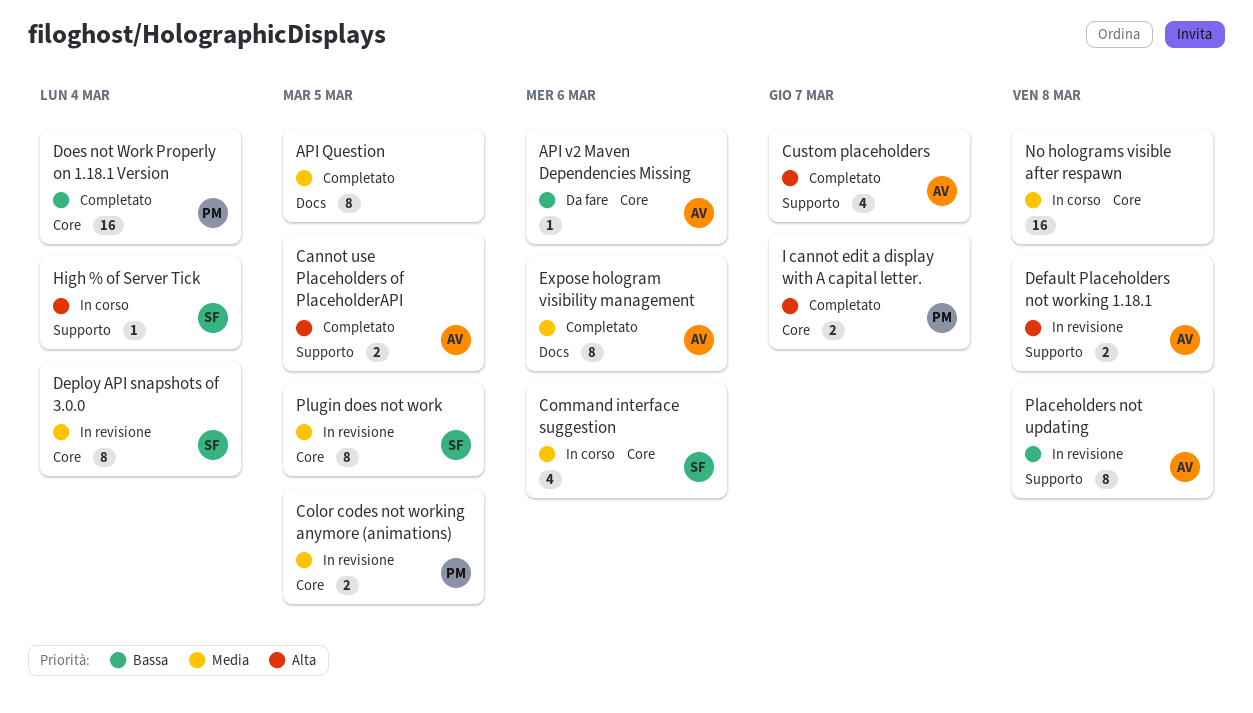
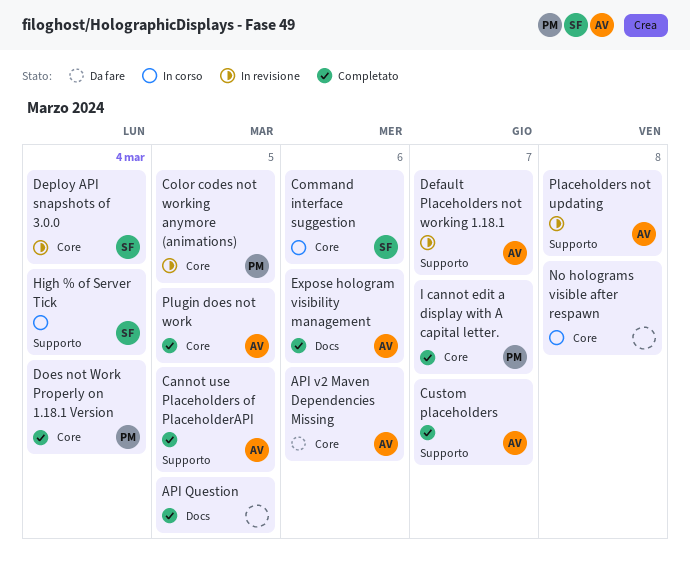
Default Placeholders not working 1.18.1, due: Mar 8 -> Mar 7
Plugin does not work, status: In revisione -> Completato
Plugin does not work, owner: SF -> AV

